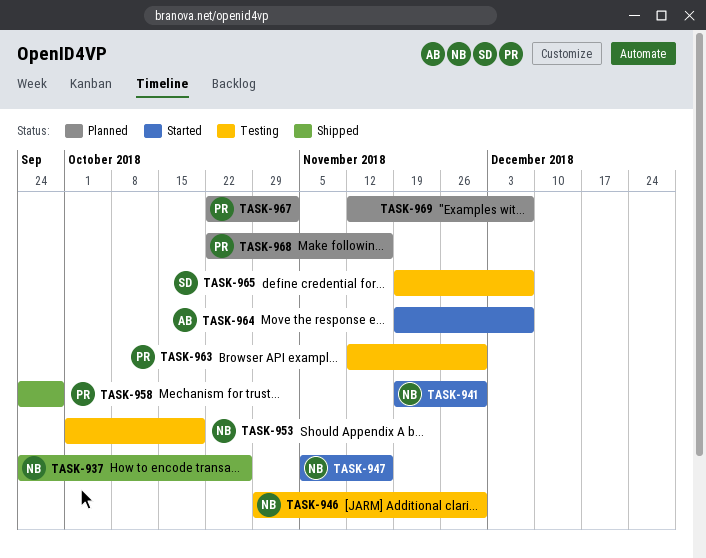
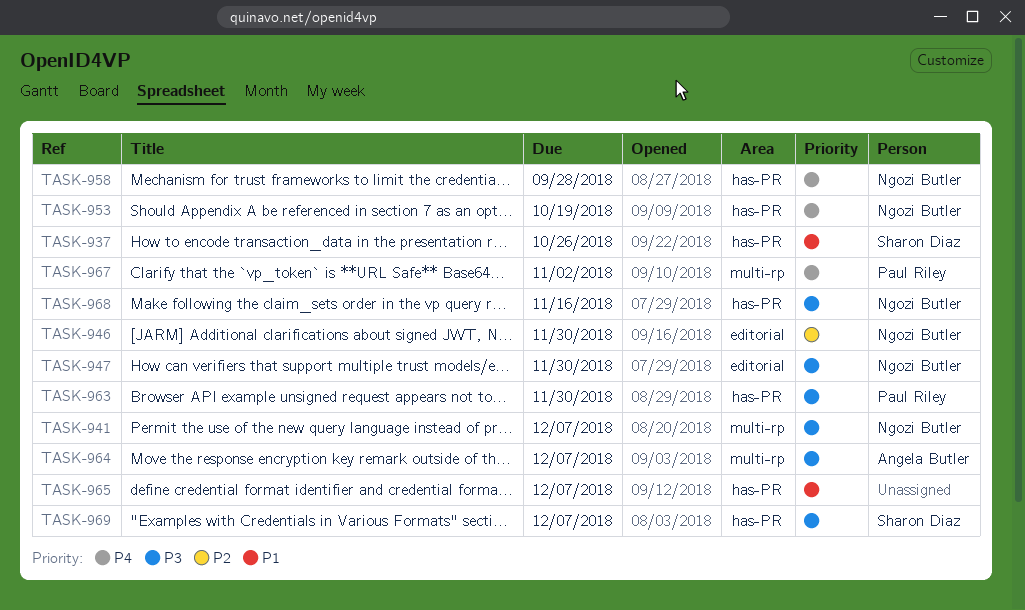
TASK-937, owner: Ngozi Butler -> Sharon Diaz
TASK-941, due: Nov 30 -> Dec 7
TASK-947, due: Nov 16 -> Nov 30
TASK-958, owner: Paul Riley -> Ngozi Butler
TASK-965, owner: Sharon Diaz -> none
TASK-968, owner: Paul Riley -> Ngozi Butler
TASK-969, owner: none -> Sharon Diaz

